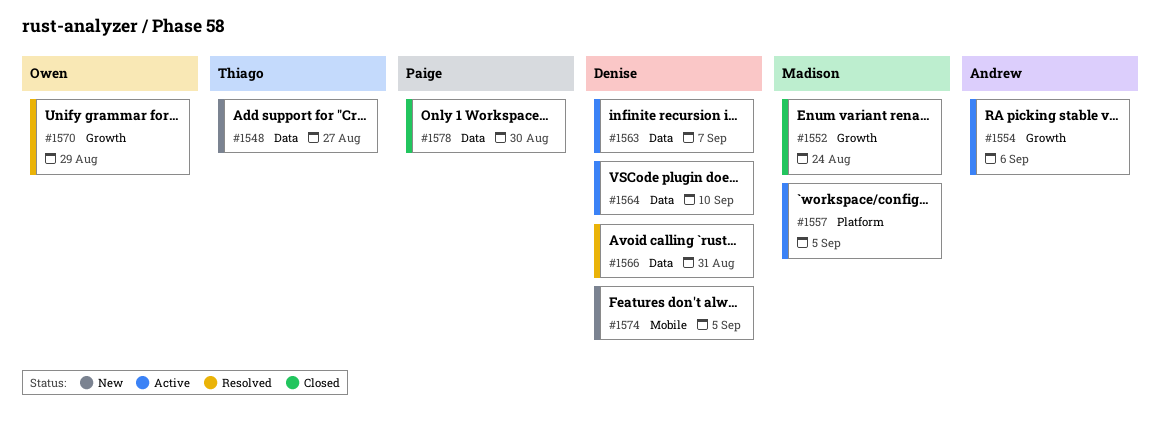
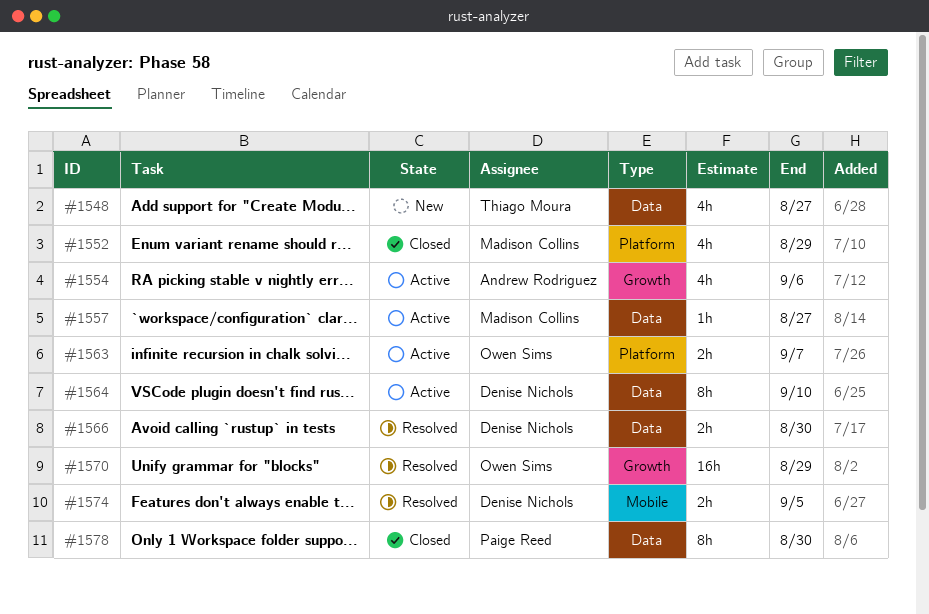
#1552, label: Growth -> Platform
#1552, due: Aug 24 -> Aug 29
#1557, label: Platform -> Data
#1557, due: Sep 5 -> Aug 27
#1563, owner: Denise Nichols -> Owen Sims
#1563, label: Data -> Platform
#1566, due: Aug 31 -> Aug 30
#1574, status: New -> Resolved

